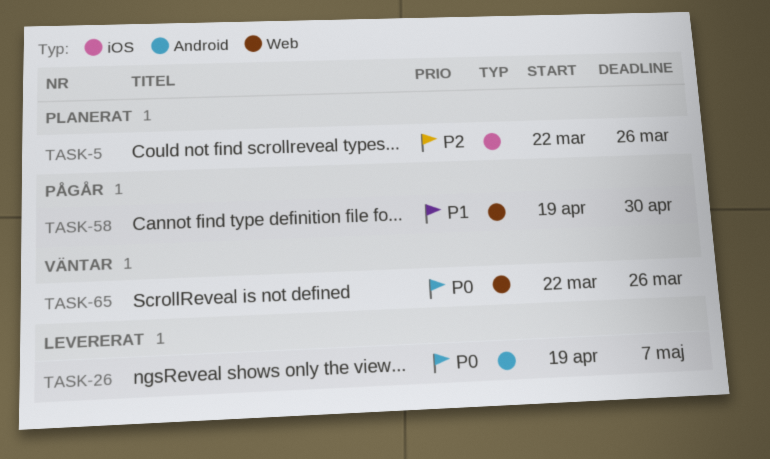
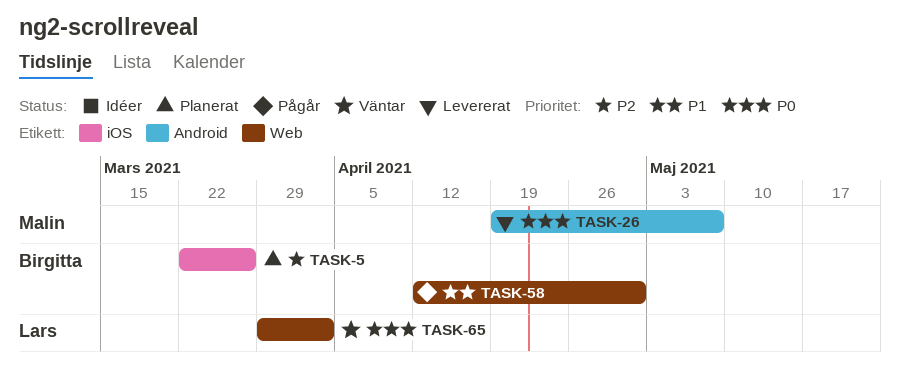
TASK-58, start: Apr 19 -> Apr 12
TASK-65, start: Mar 22 -> Mar 29
TASK-65, due: Mar 26 -> Apr 2

